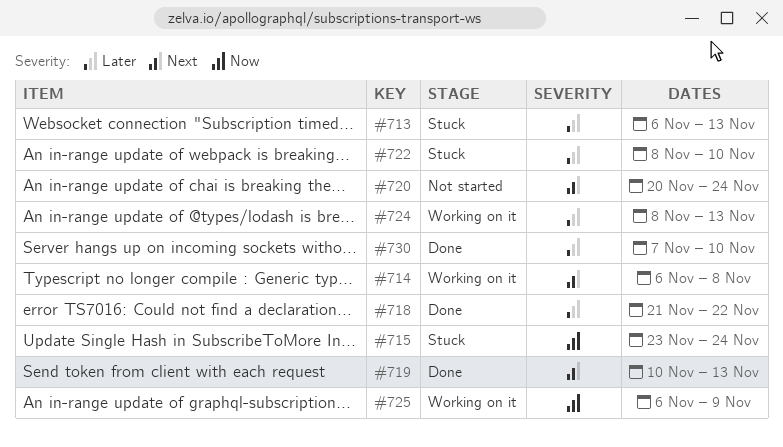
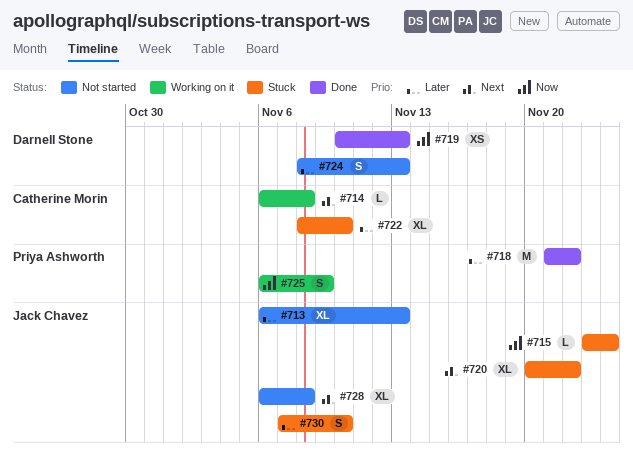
#713, status: Stuck -> Not started
#719, priority: Next -> Now
#720, status: Not started -> Stuck
#720, due: Nov 24 -> Nov 22
#724, status: Working on it -> Not started
#728: none -> present
#730, status: Done -> Stuck

